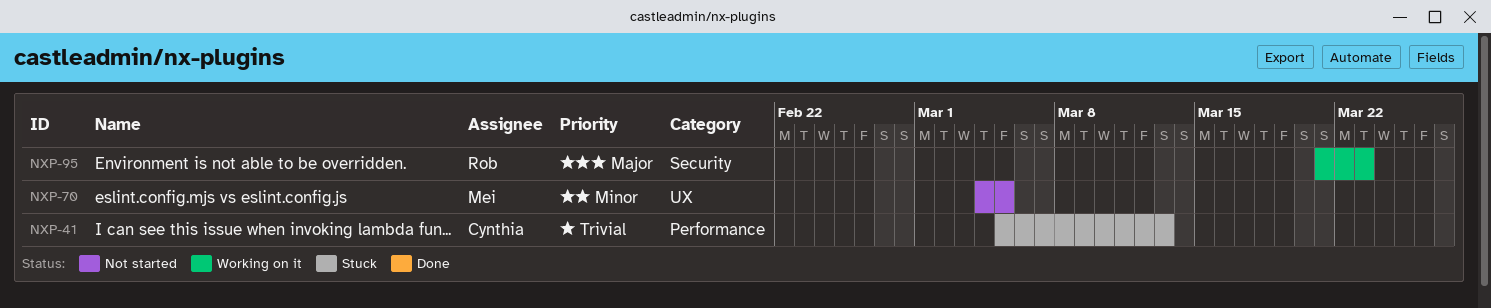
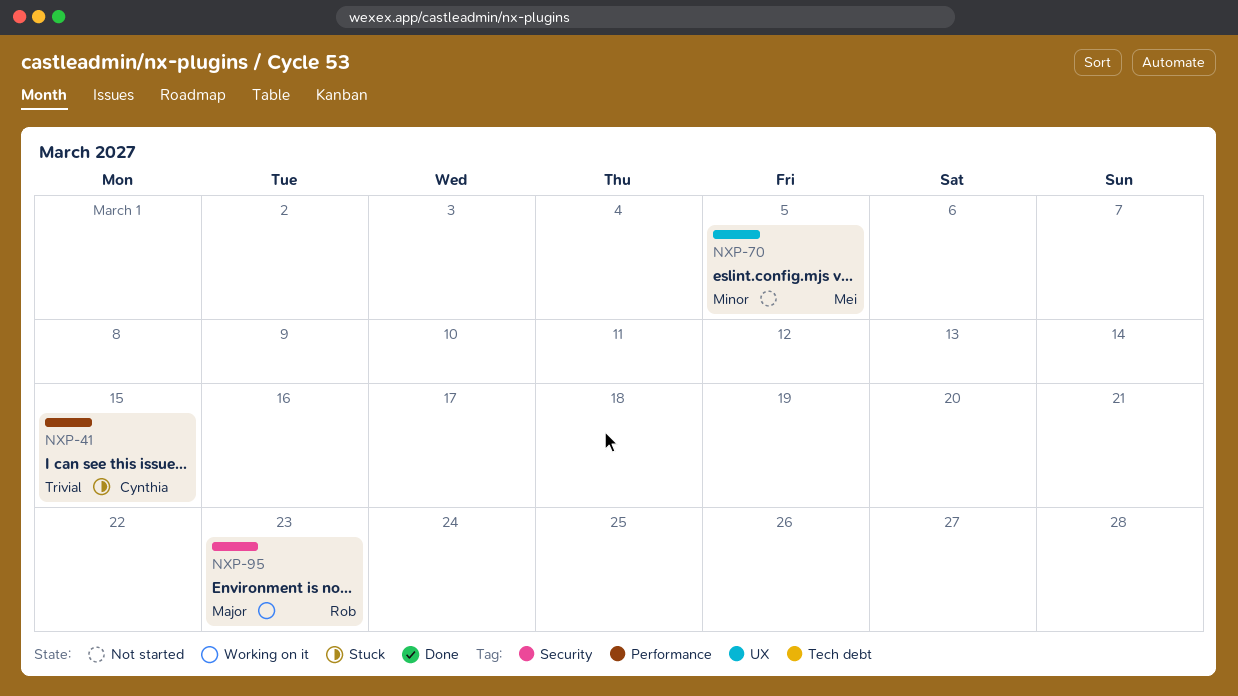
NXP-41, due: Mar 13 -> Mar 15

